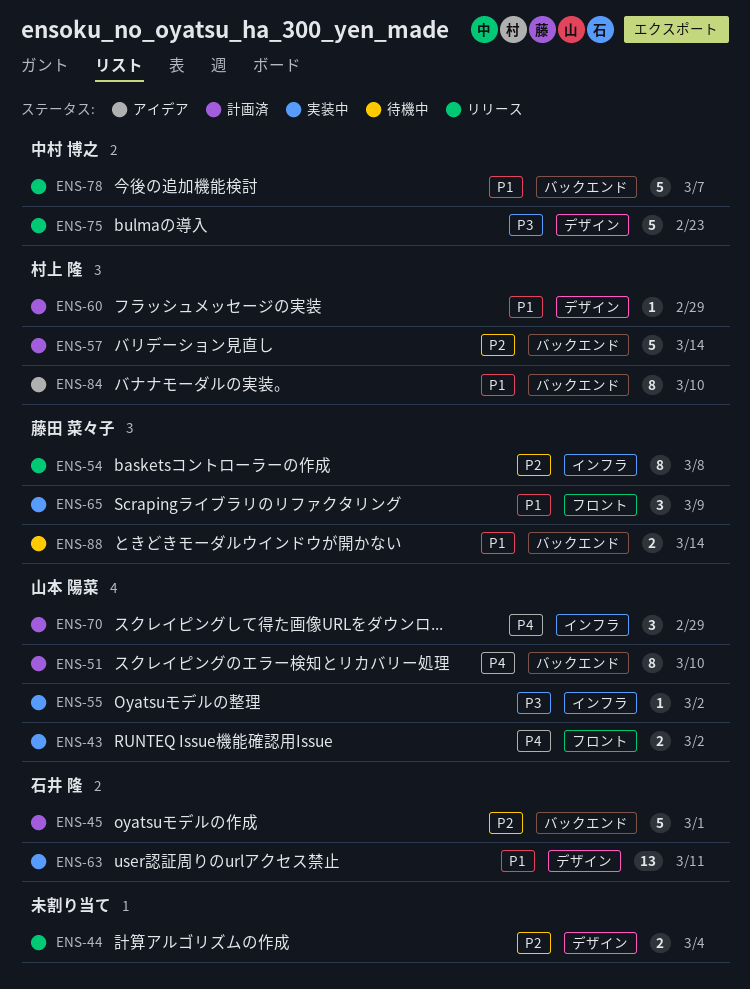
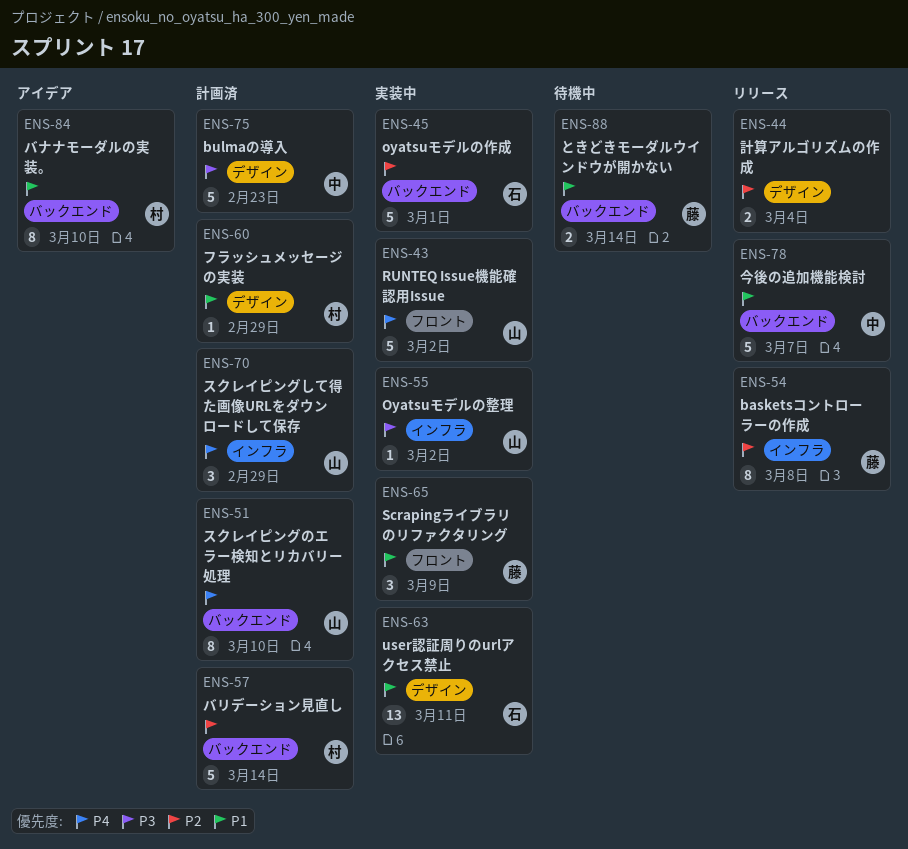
ENS-43, estimate: 2 -> 5
ENS-45, status: 計画済 -> 実装中
ENS-75, status: リリース -> 計画済

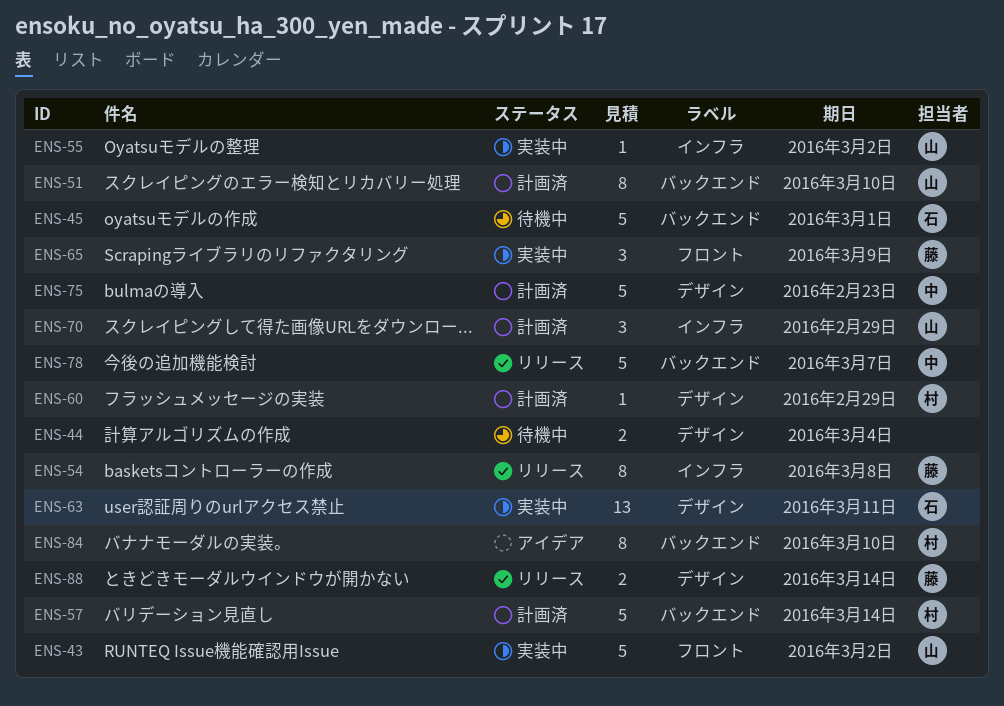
ENS-44, status: リリース -> 待機中
ENS-45, status: 実装中 -> 待機中
ENS-88, status: 待機中 -> リリース
ENS-88, label: バックエンド -> デザイン

